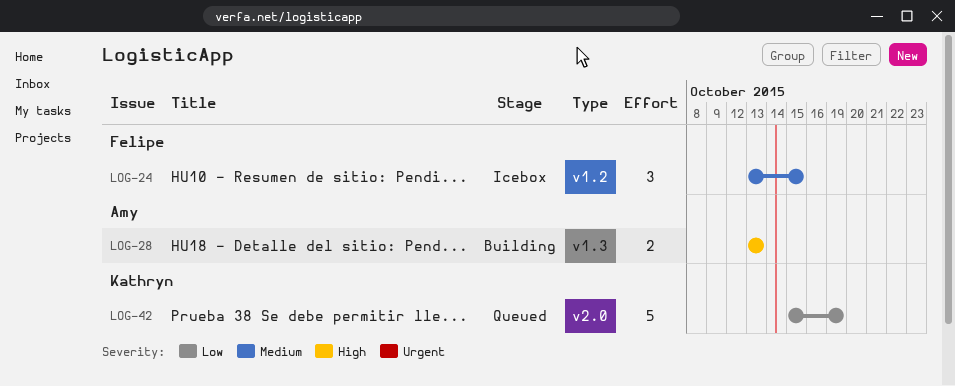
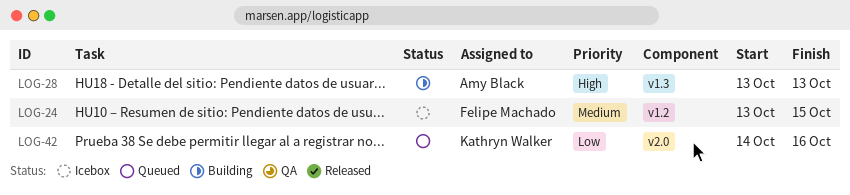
LOG-42, start: Oct 15 -> Oct 14
LOG-42, due: Oct 19 -> Oct 16

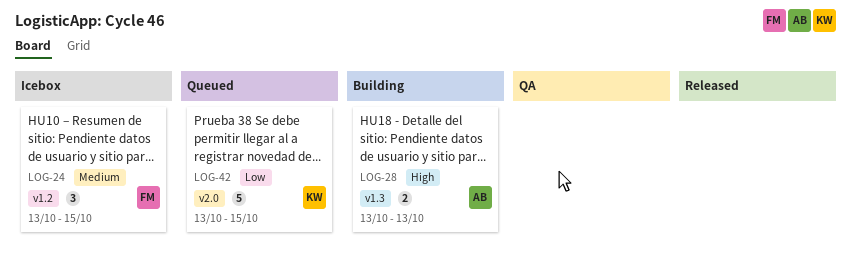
LOG-42, start: Oct 14 -> Oct 13
LOG-42, due: Oct 16 -> Oct 15

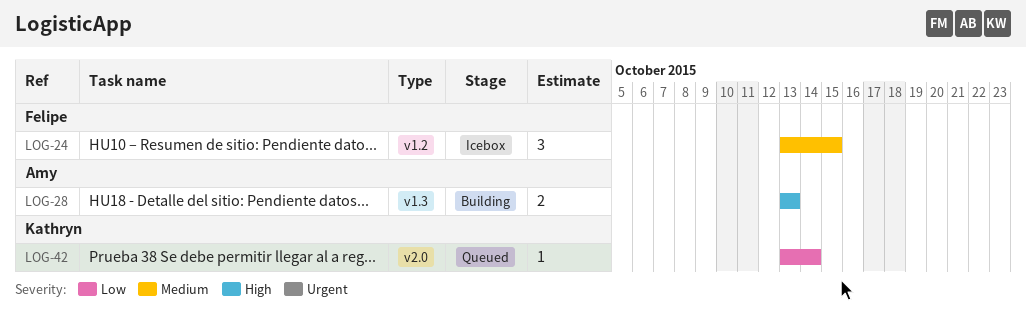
LOG-42, estimate: 5 -> 1
LOG-42, due: Oct 15 -> Oct 14

